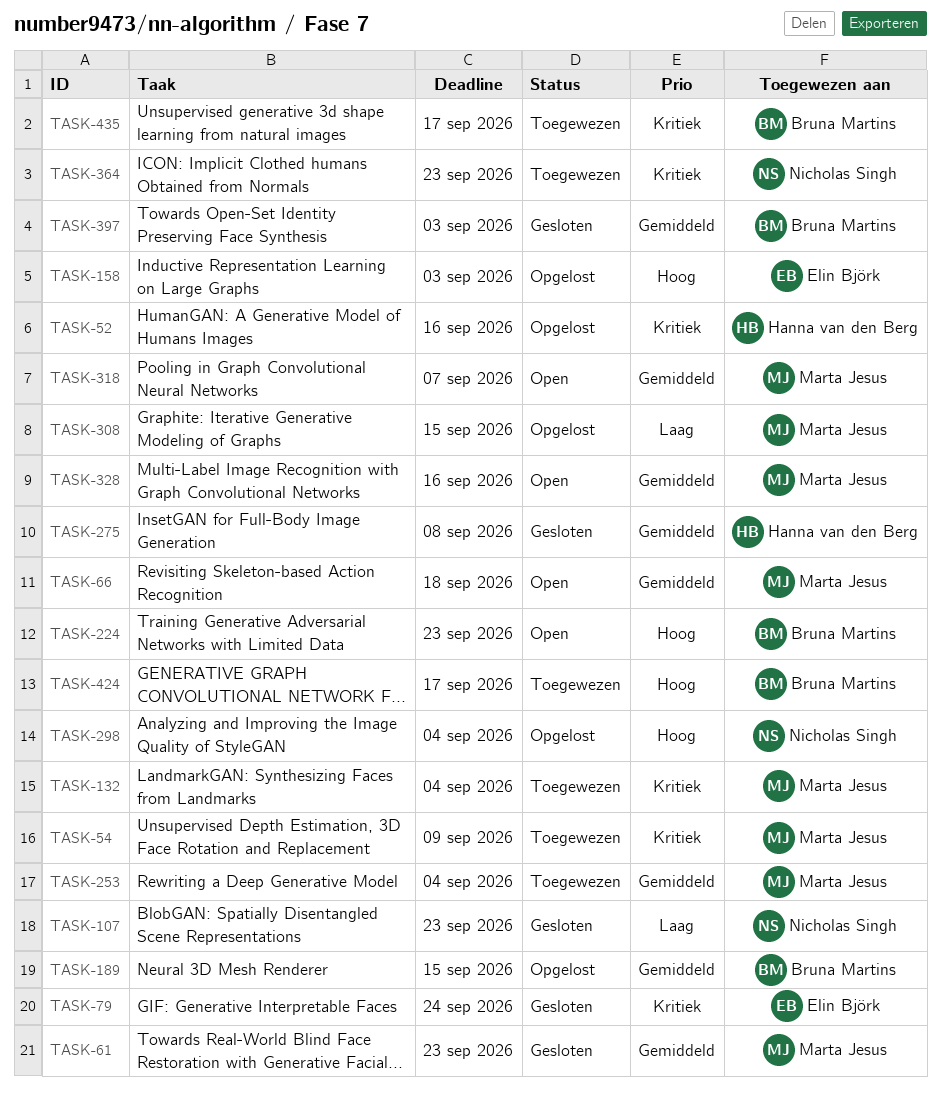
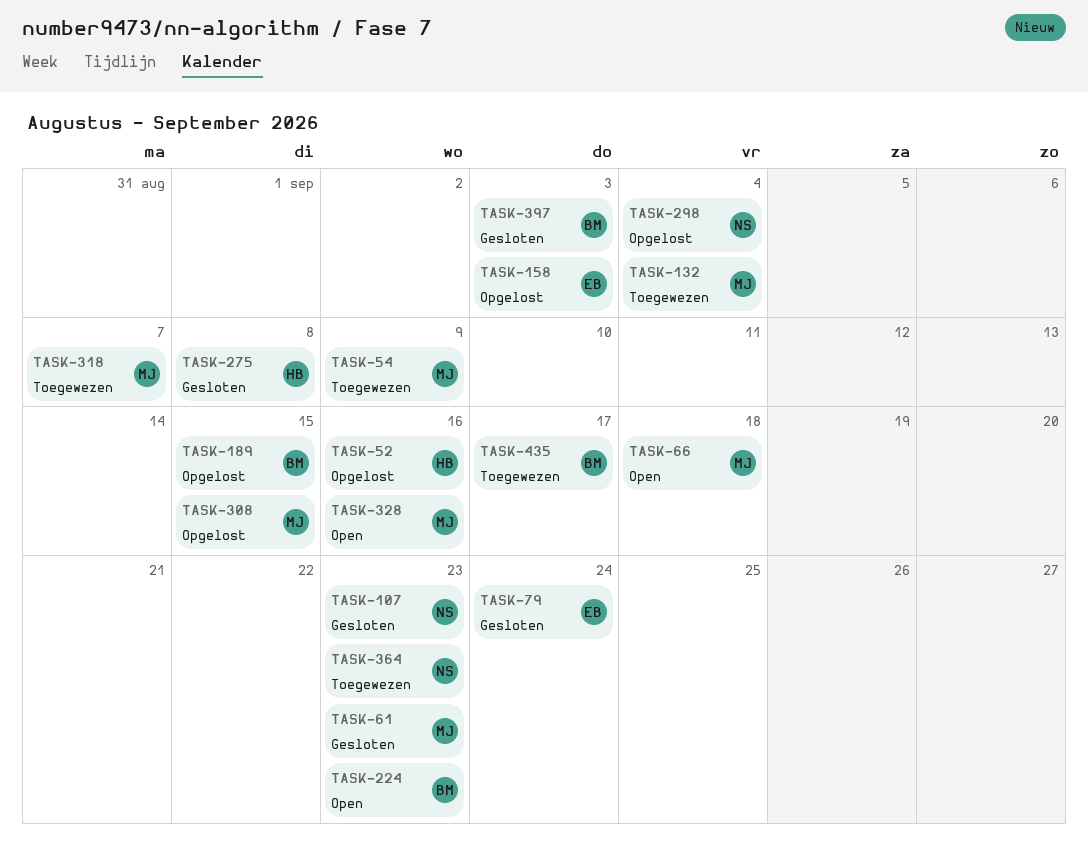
TASK-253: present -> none
TASK-318, status: Open -> Toegewezen
TASK-424: present -> none

